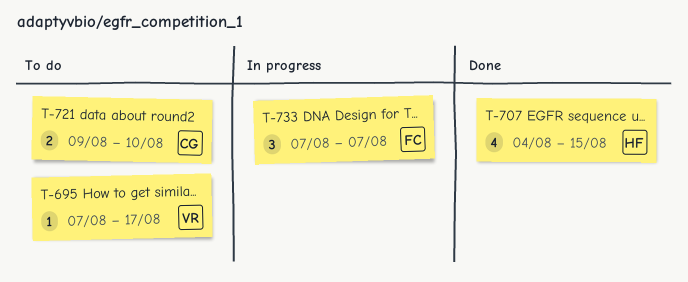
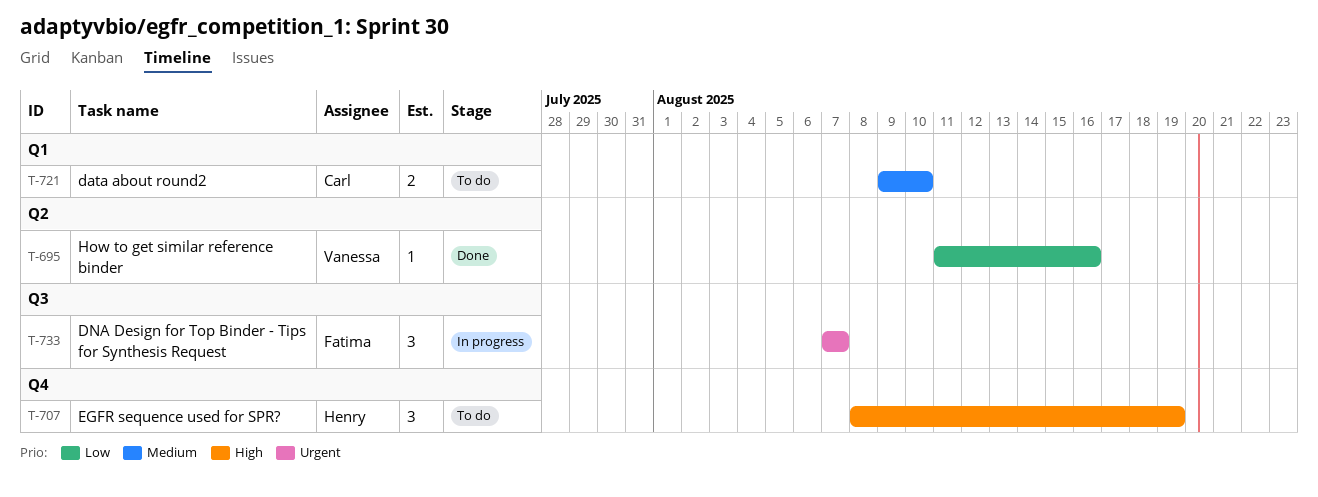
T-695, status: To do -> Done
T-695, start: Aug 7 -> Aug 11
T-695, due: Aug 17 -> Aug 16
T-707, status: Done -> To do
T-707, estimate: 4 -> 3
T-707, start: Aug 4 -> Aug 8
T-707, due: Aug 15 -> Aug 19

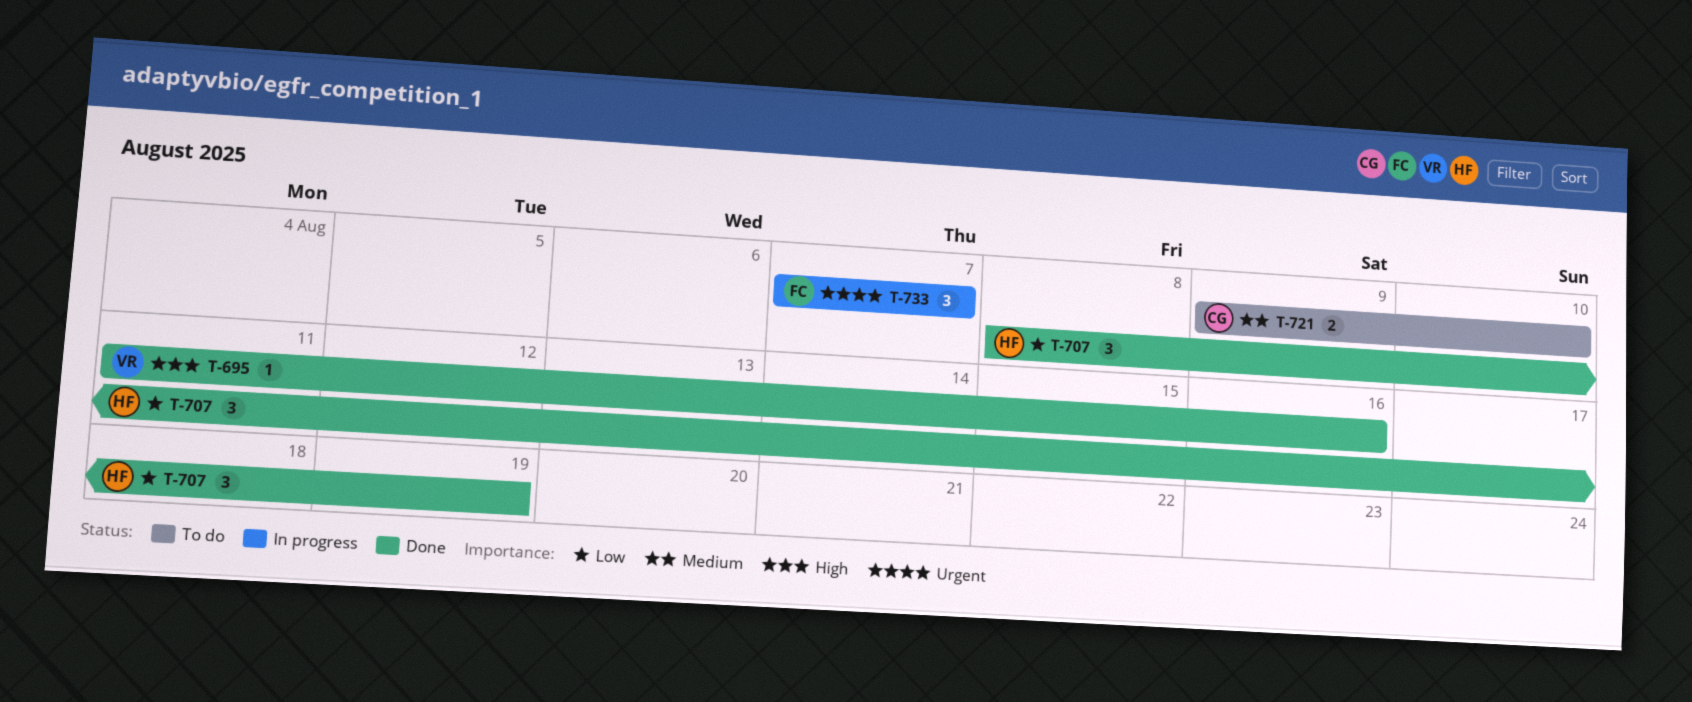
T-695, priority: Low -> High
T-707, status: To do -> Done
T-707, priority: High -> Low

